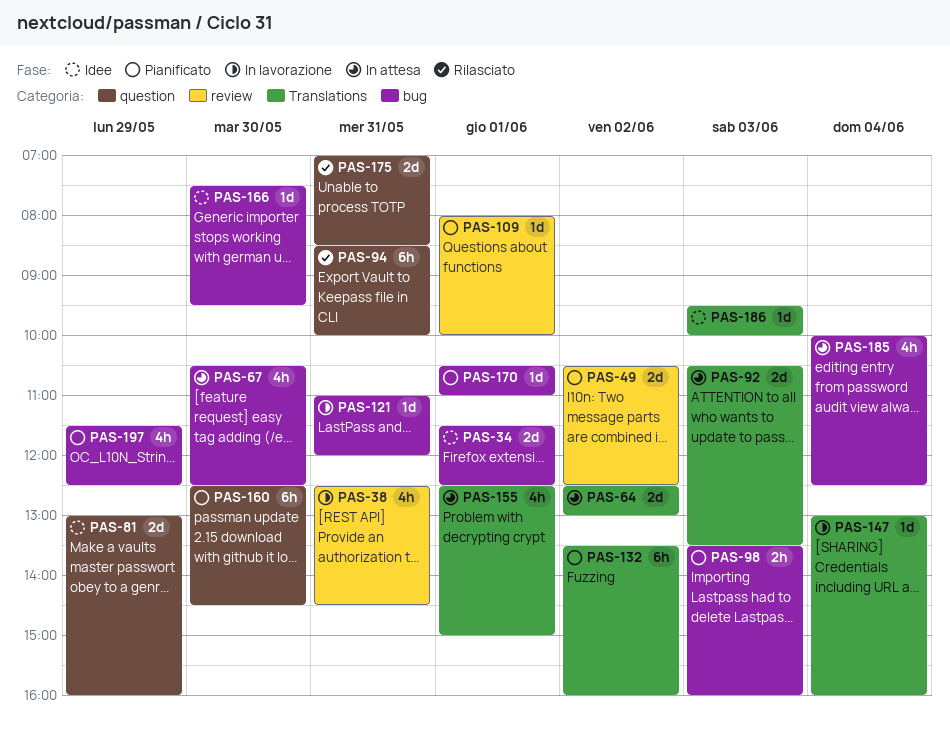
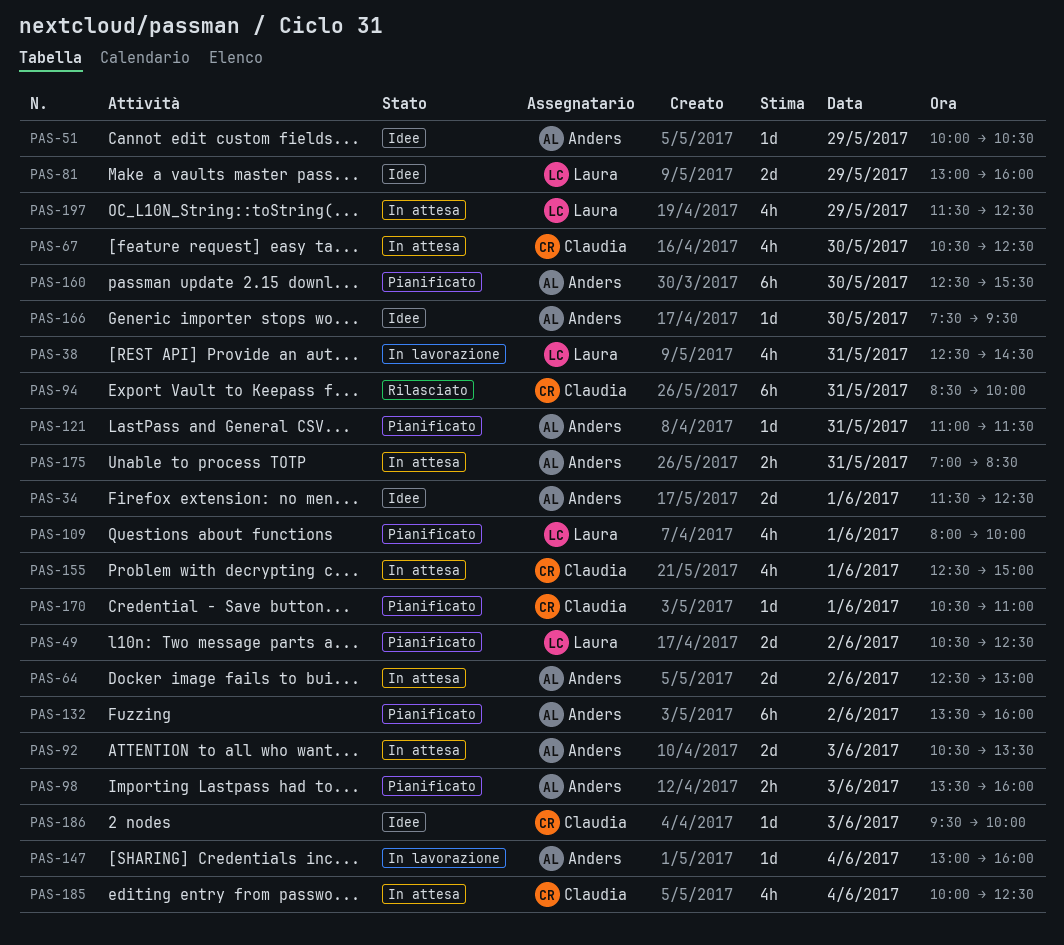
PAS-51: none -> present
PAS-109, estimate: 1d -> 4h
PAS-121, status: In lavorazione -> Pianificato
PAS-121, ends: 12:00 -> 11:30
PAS-160, ends: 14:30 -> 15:30
PAS-175, status: Rilasciato -> In attesa
PAS-175, estimate: 2d -> 2h
PAS-197, status: Pianificato -> In attesa

